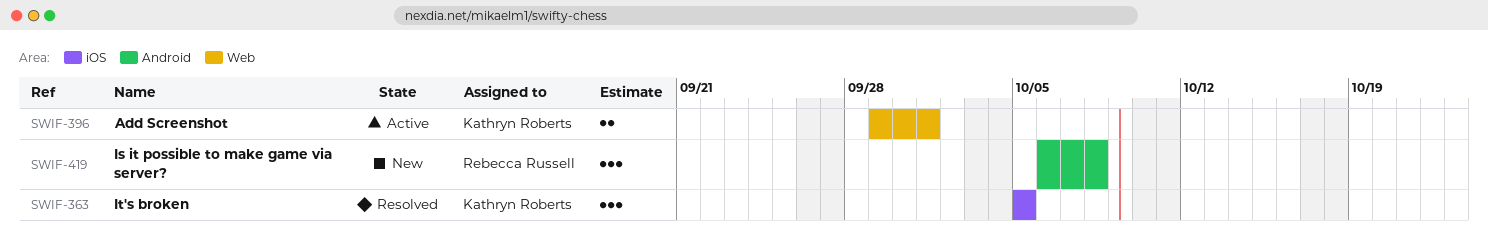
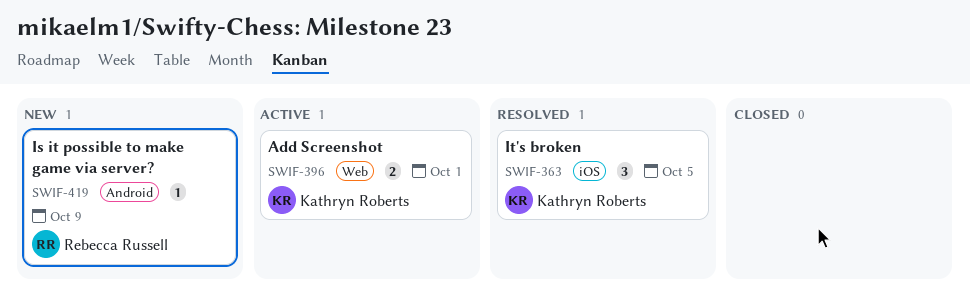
SWIF-419, estimate: 3 -> 1
SWIF-419, due: Oct 8 -> Oct 9

